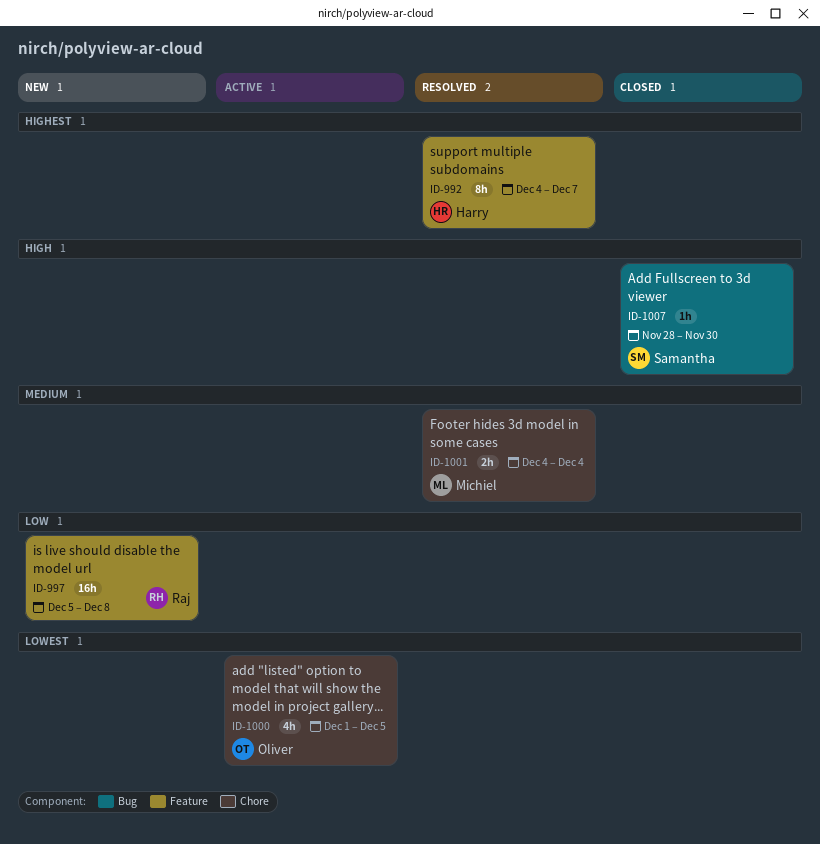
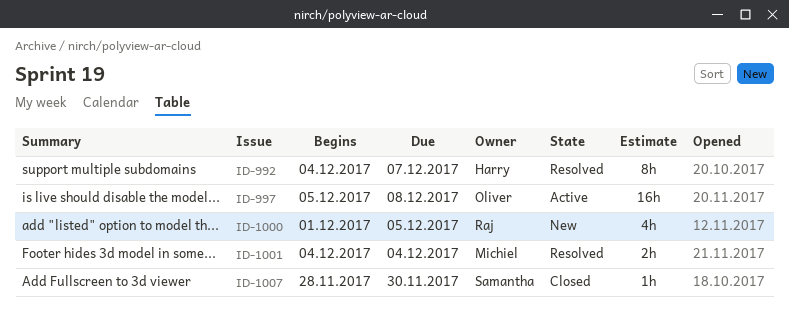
ID-997, status: New -> Active
ID-997, owner: Raj -> Oliver
ID-1000, status: Active -> New
ID-1000, owner: Oliver -> Raj

